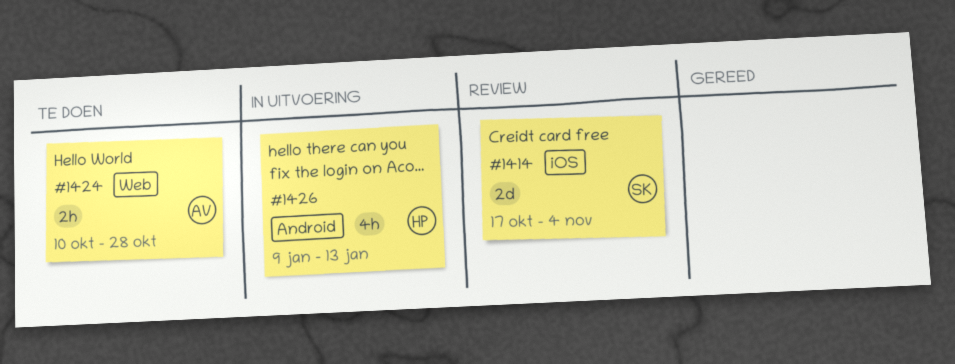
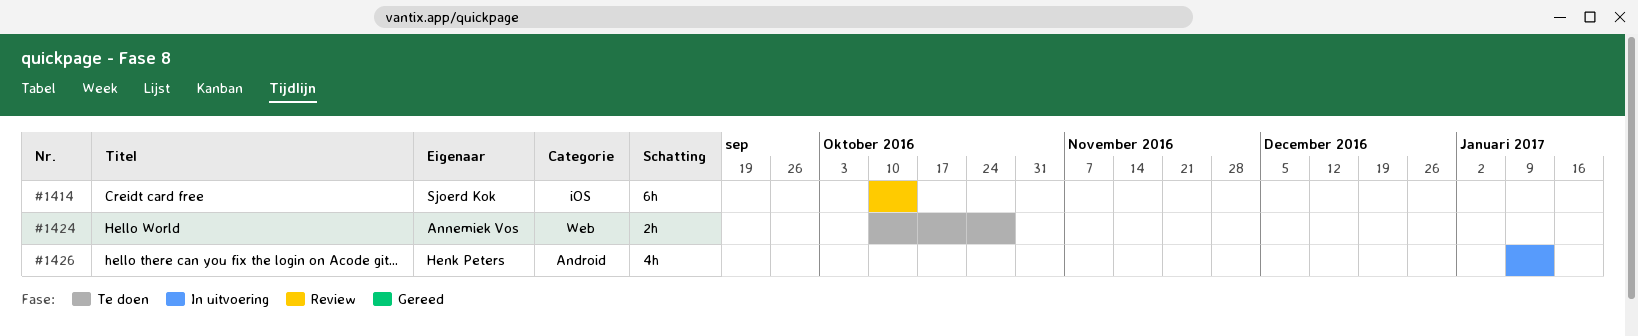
#1414, estimate: 2d -> 6h
#1414, start: Oct 17 -> Oct 10
#1414, due: Nov 4 -> Oct 14

